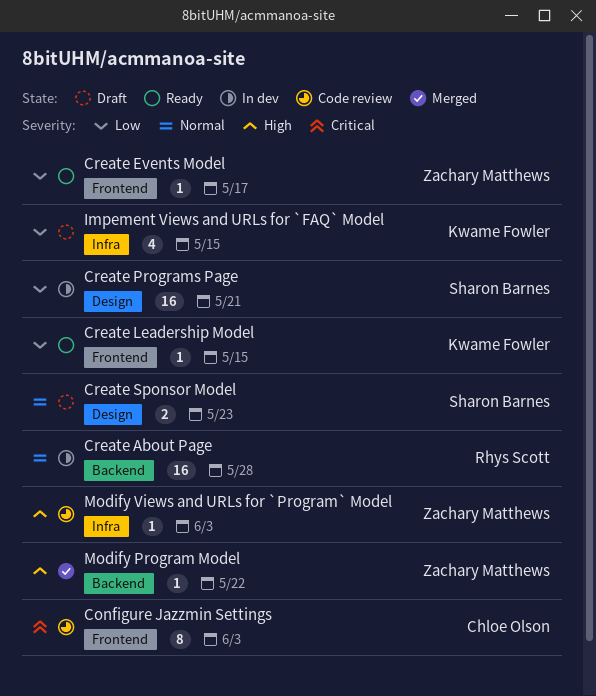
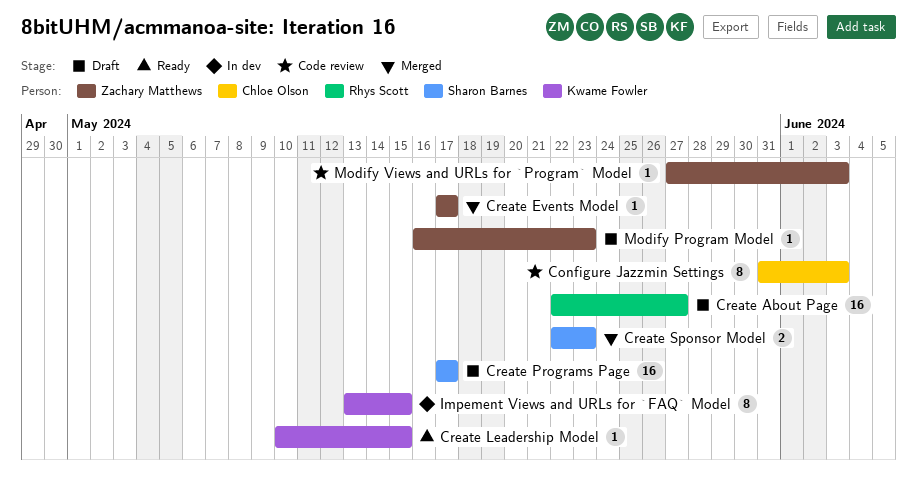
Create About Page, status: In dev -> Draft
Create About Page, due: May 28 -> May 27
Create Events Model, status: Ready -> Merged
Create Programs Page, status: In dev -> Draft
Create Programs Page, due: May 21 -> May 17
Create Sponsor Model, status: Draft -> Merged
Impement Views and URLs for `FAQ` Model, status: Draft -> In dev
Impement Views and URLs for `FAQ` Model, estimate: 4 -> 8
Modify Program Model, status: Merged -> Draft
Modify Program Model, due: May 22 -> May 23

